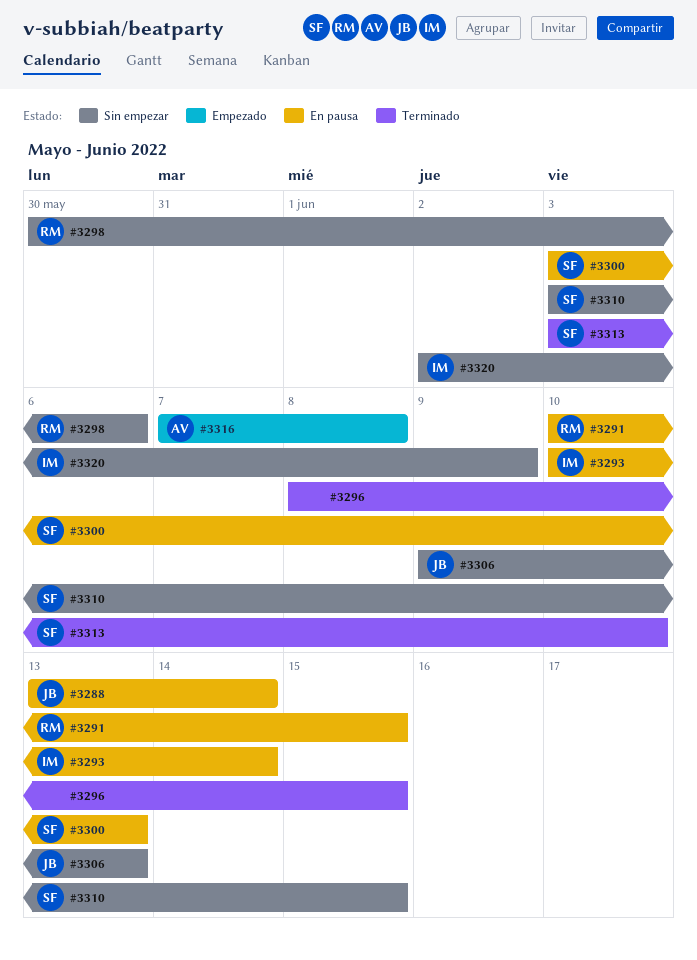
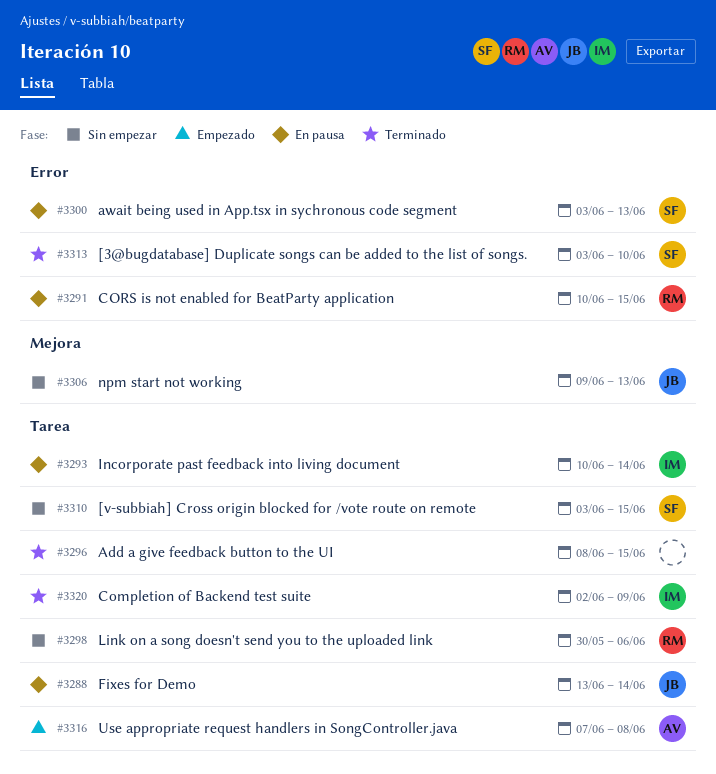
#3320, status: Sin empezar -> Terminado

